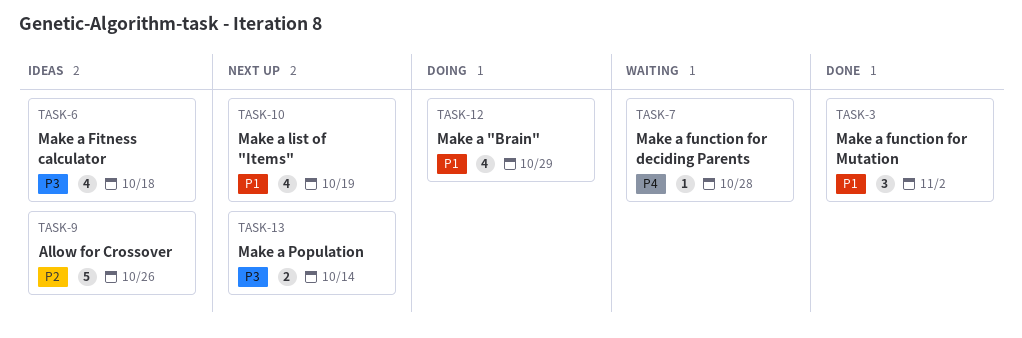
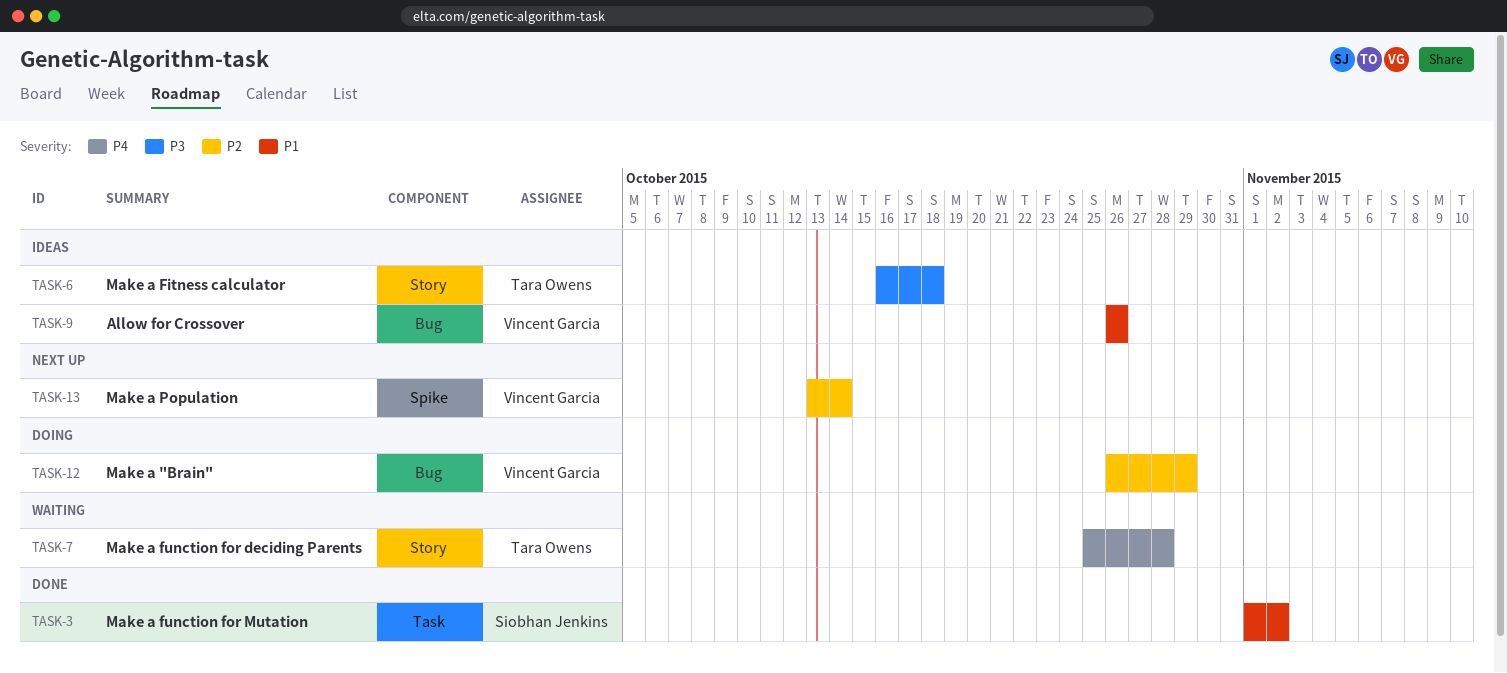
TASK-9, priority: P2 -> P1
TASK-10: present -> none
TASK-12, priority: P1 -> P2
TASK-13, priority: P3 -> P2

